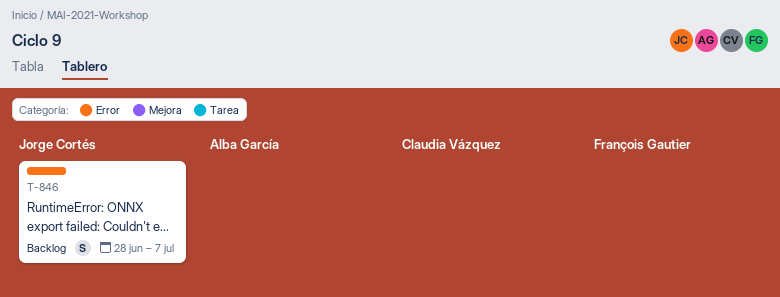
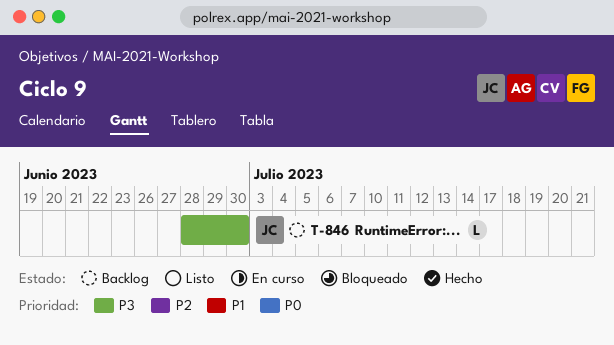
T-846, estimate: S -> L
T-846, due: Jul 7 -> Jun 30

